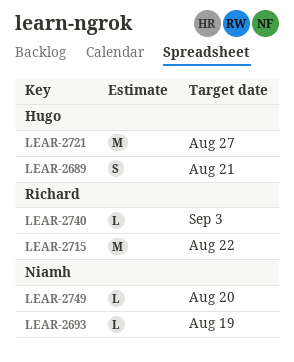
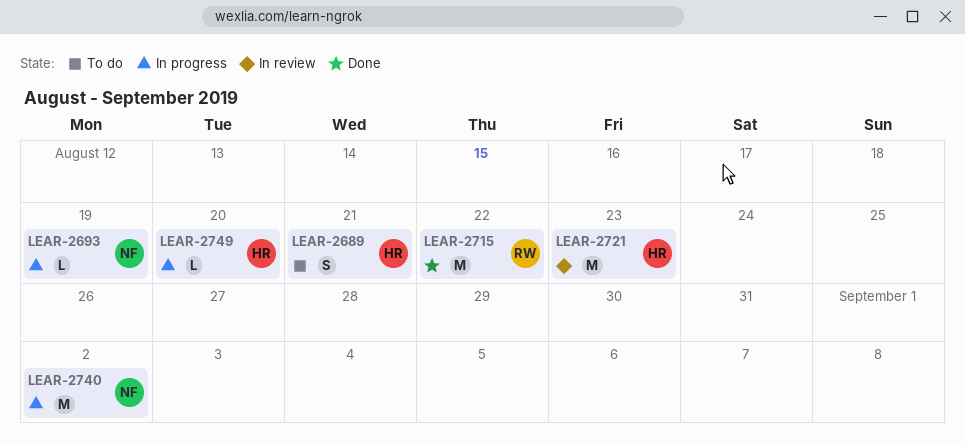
LEAR-2721, due: Aug 27 -> Aug 23
LEAR-2740, owner: Richard -> Niamh
LEAR-2740, estimate: L -> M
LEAR-2740, due: Sep 3 -> Sep 2
LEAR-2749, owner: Niamh -> Hugo

